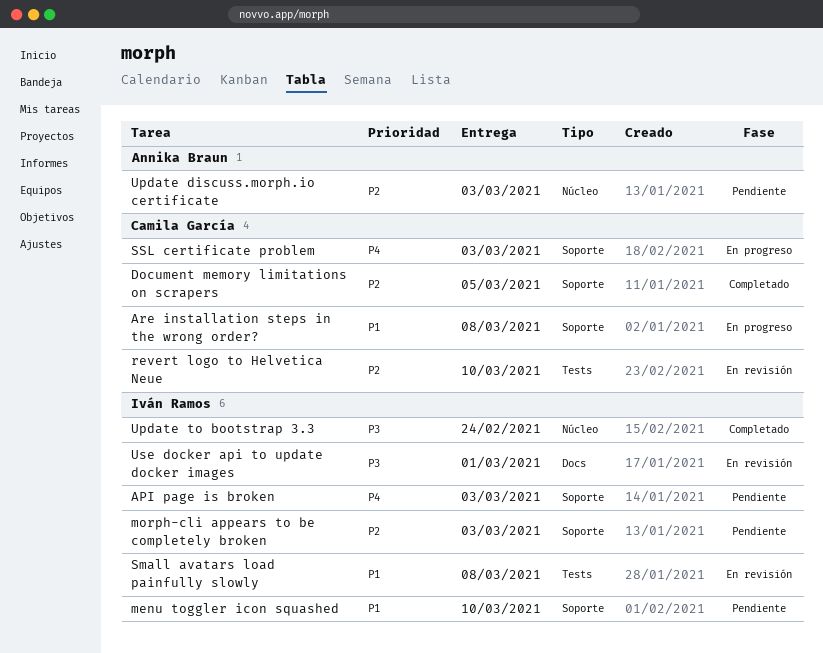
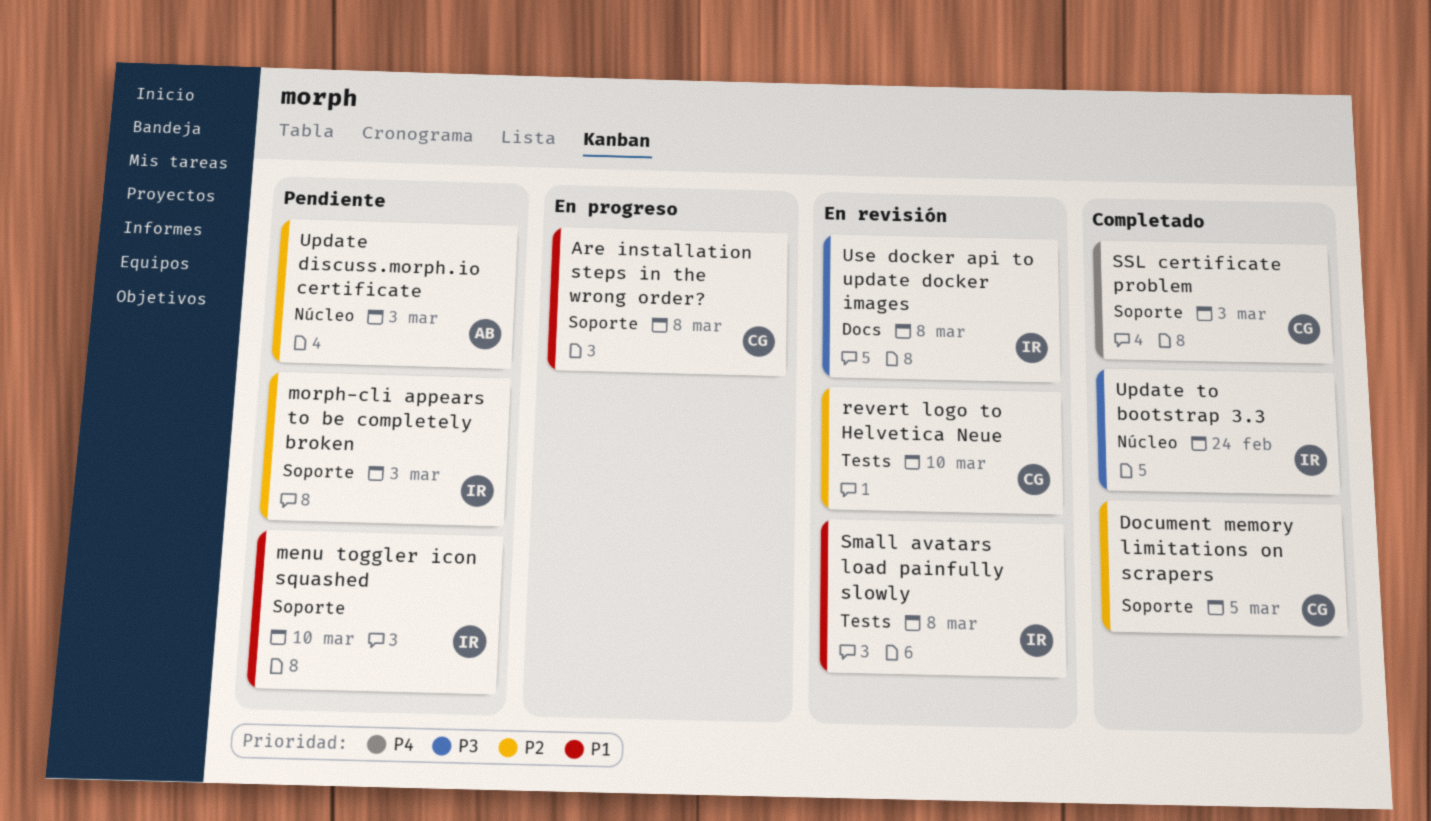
API page is broken: present -> none
SSL certificate problem, status: En progreso -> Completado
Use docker api to update docker images, due: Mar 1 -> Mar 8

